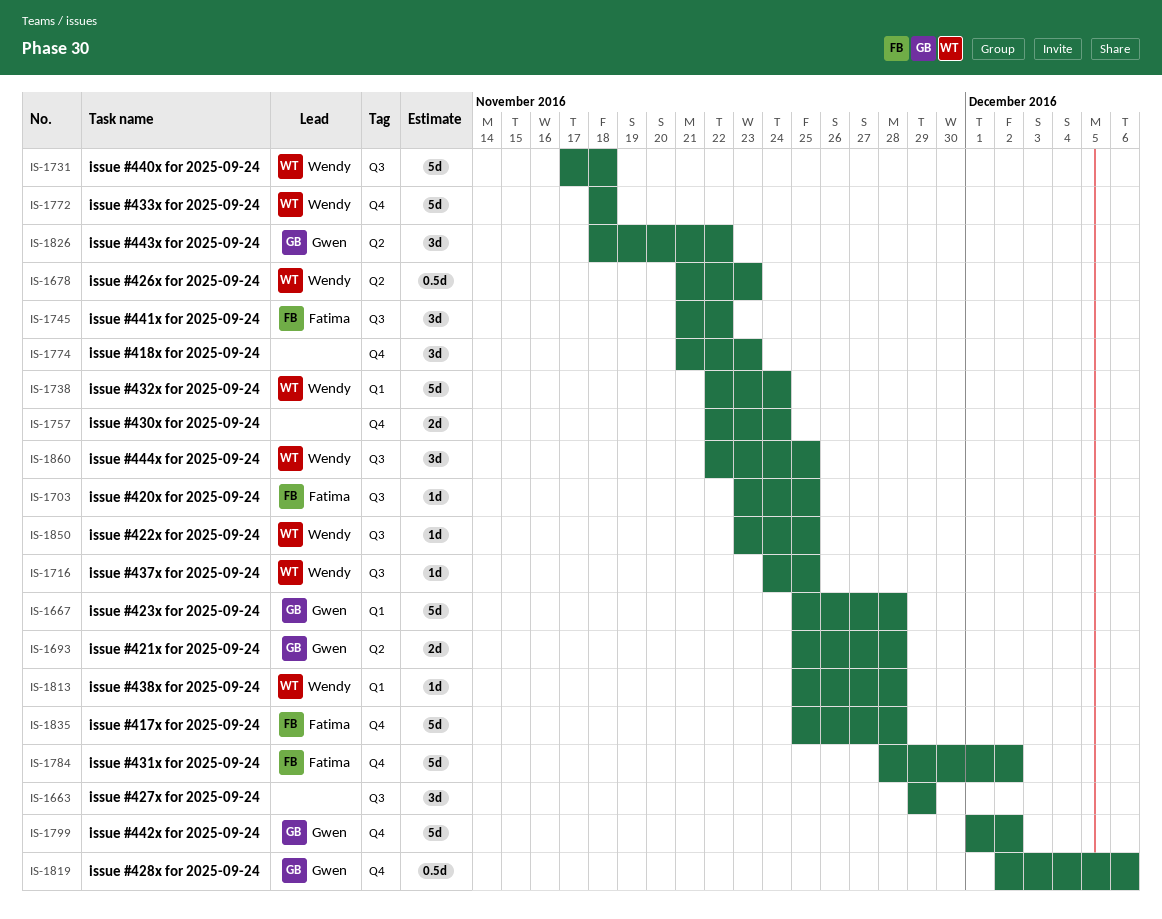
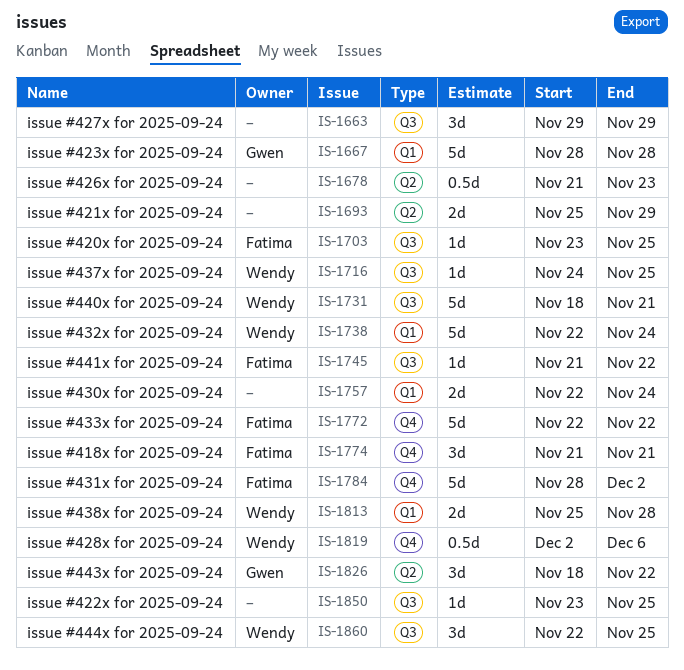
IS-1667, start: Nov 25 -> Nov 28
IS-1678, owner: Wendy -> none
IS-1693, owner: Gwen -> none
IS-1693, due: Nov 28 -> Nov 29
IS-1731, start: Nov 17 -> Nov 18
IS-1731, due: Nov 18 -> Nov 21
IS-1745, estimate: 3d -> 1d
IS-1757, label: Q4 -> Q1
IS-1772, owner: Wendy -> Fatima
IS-1772, start: Nov 18 -> Nov 22
IS-1772, due: Nov 18 -> Nov 22
IS-1774, owner: none -> Fatima
IS-1774, due: Nov 23 -> Nov 21
IS-1799: present -> none
IS-1813, estimate: 1d -> 2d
IS-1819, owner: Gwen -> Wendy
IS-1835: present -> none
IS-1850, owner: Wendy -> none

